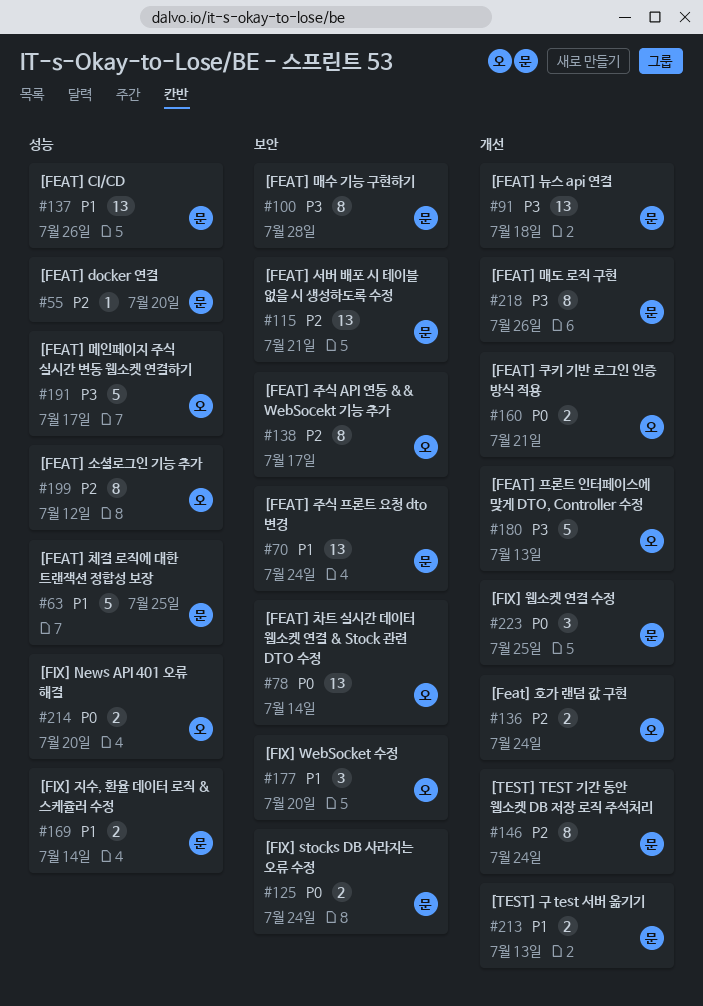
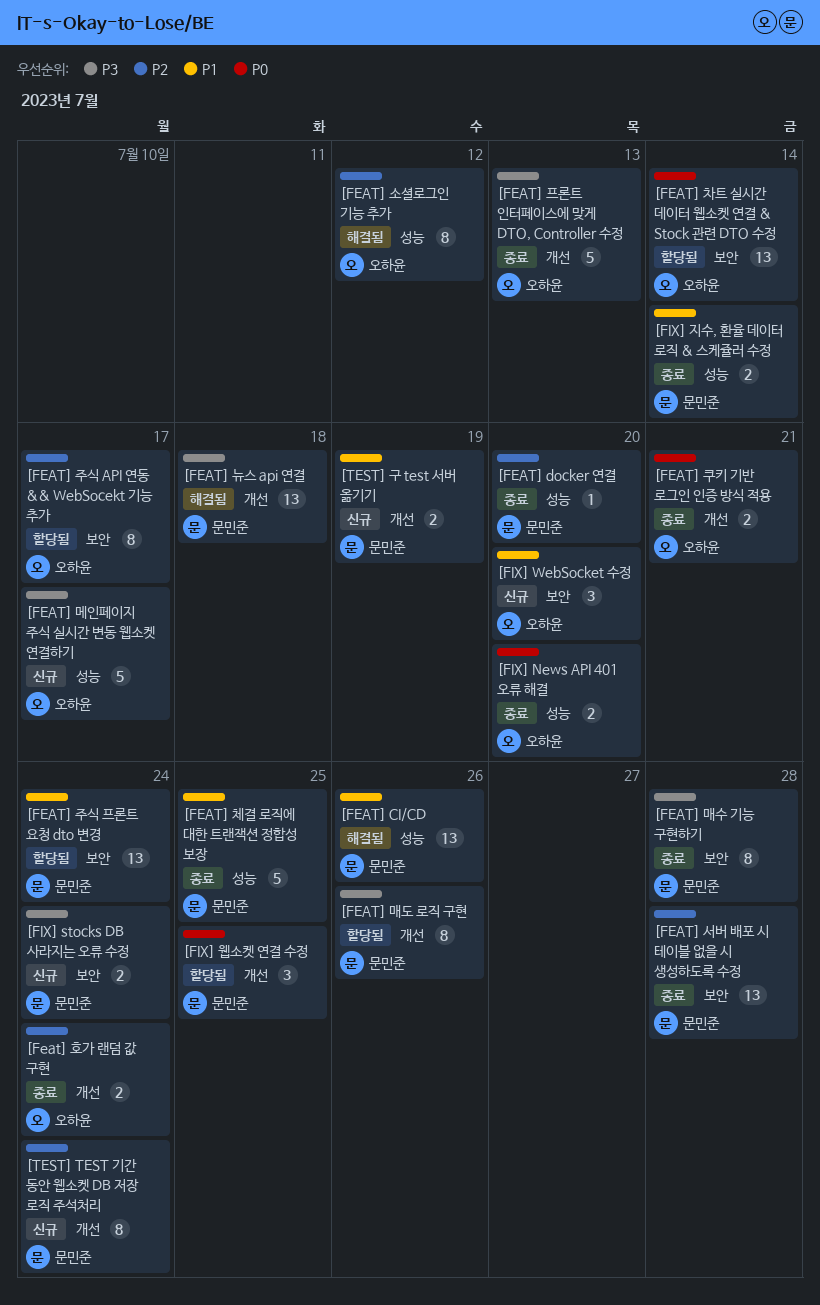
[FEAT] 서버 배포 시 테이블 없을 시 생성하도록 수정, due: Jul 21 -> Jul 28
[FIX] stocks DB 사라지는 오류 수정, priority: P0 -> P3
[TEST] 구 test 서버 옮기기, due: Jul 13 -> Jul 19

